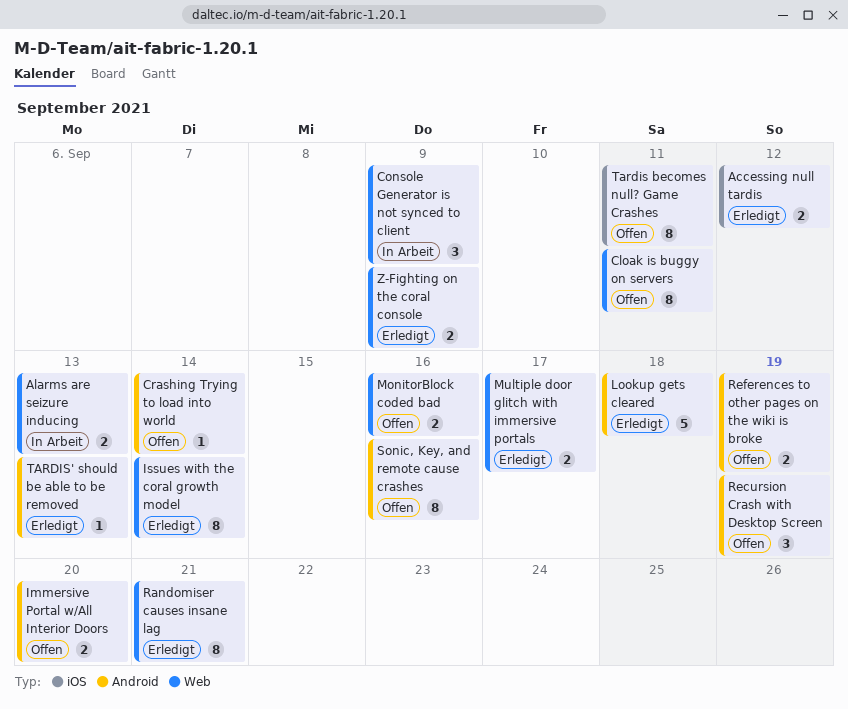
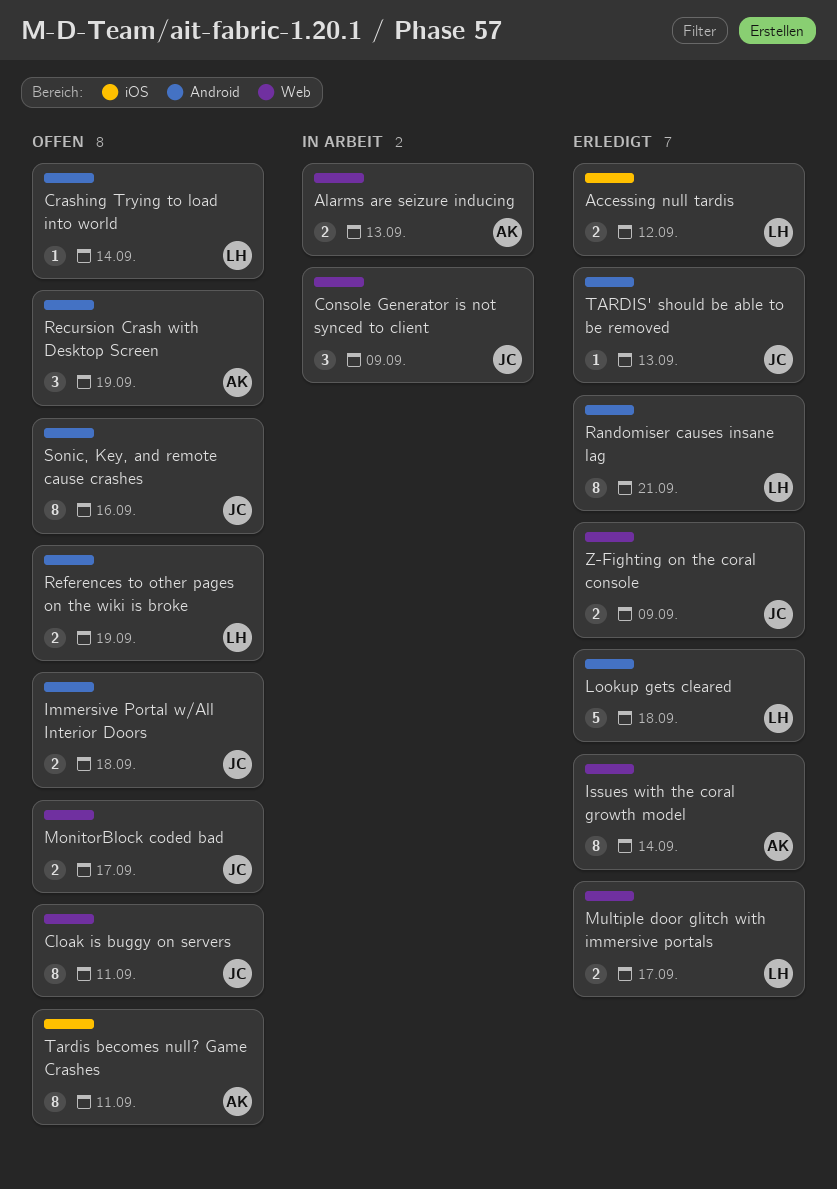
Immersive Portal w/All Interior Doors, due: Sep 20 -> Sep 18
MonitorBlock coded bad, due: Sep 16 -> Sep 17
Randomiser causes insane lag, label: Web -> Android

